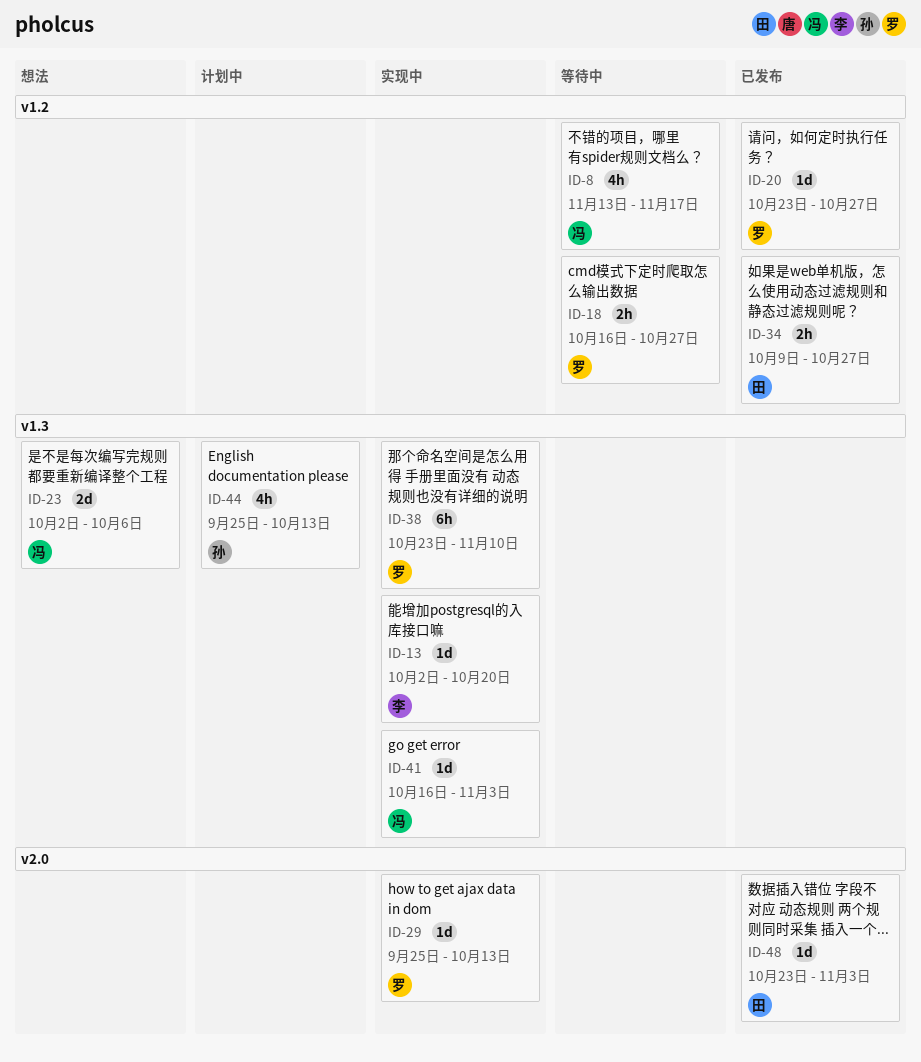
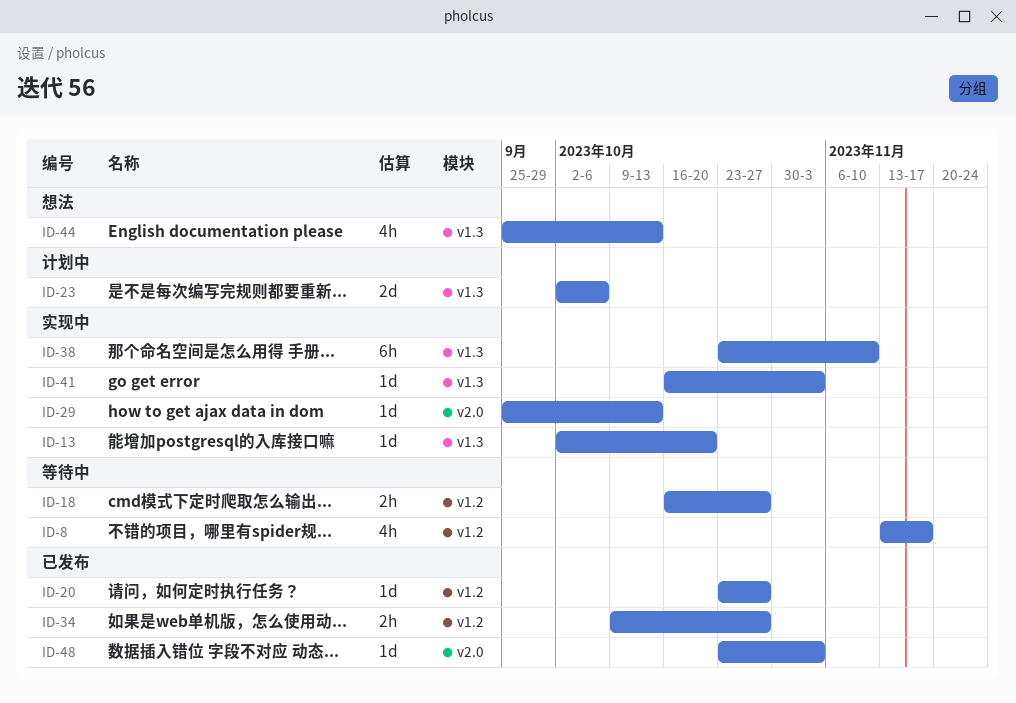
ID-23, status: 想法 -> 计划中
ID-44, status: 计划中 -> 想法

